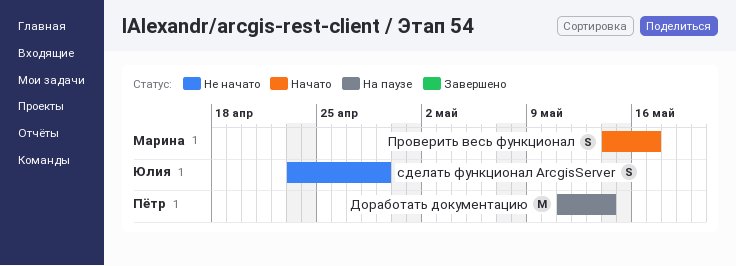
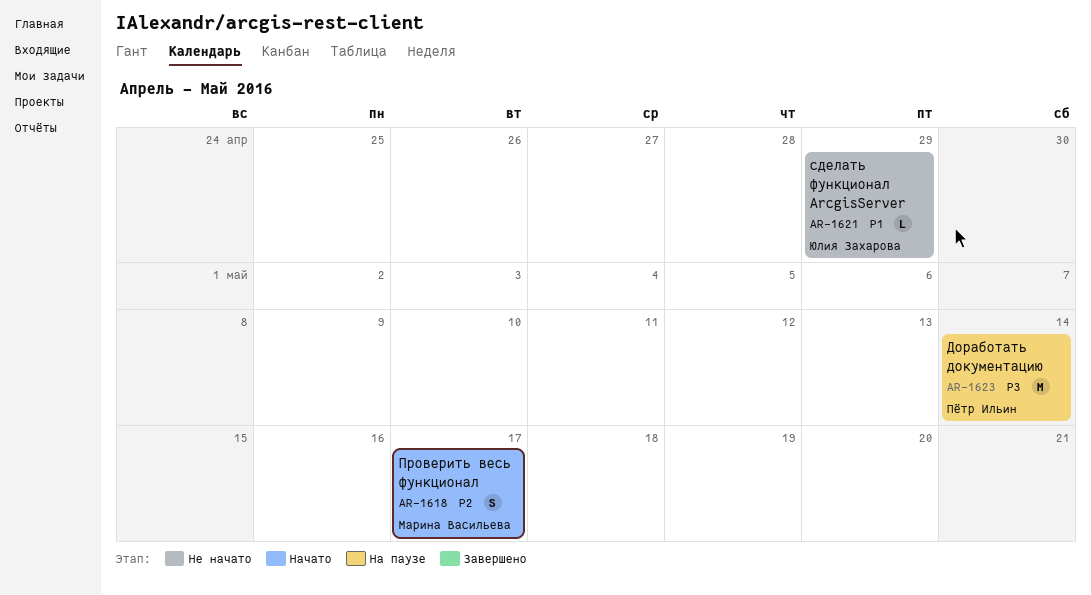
сделать функционал ArcgisServer, estimate: S -> L

